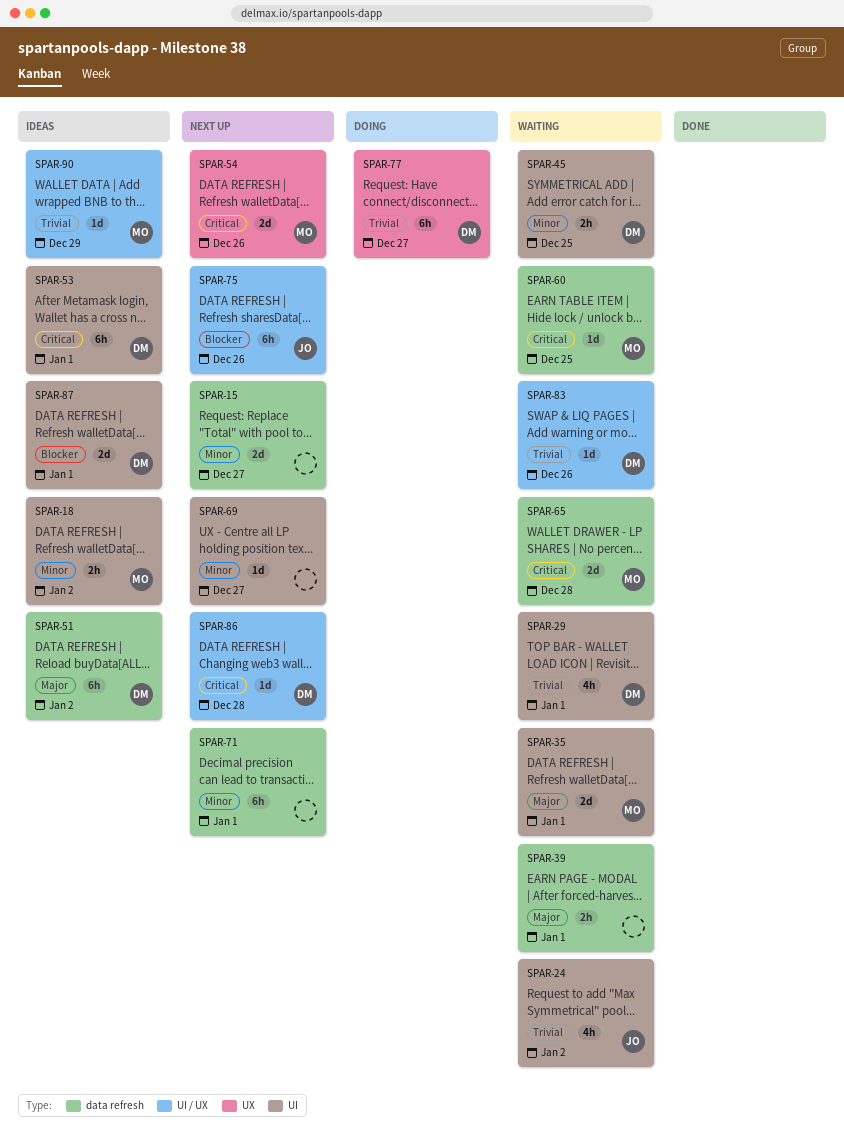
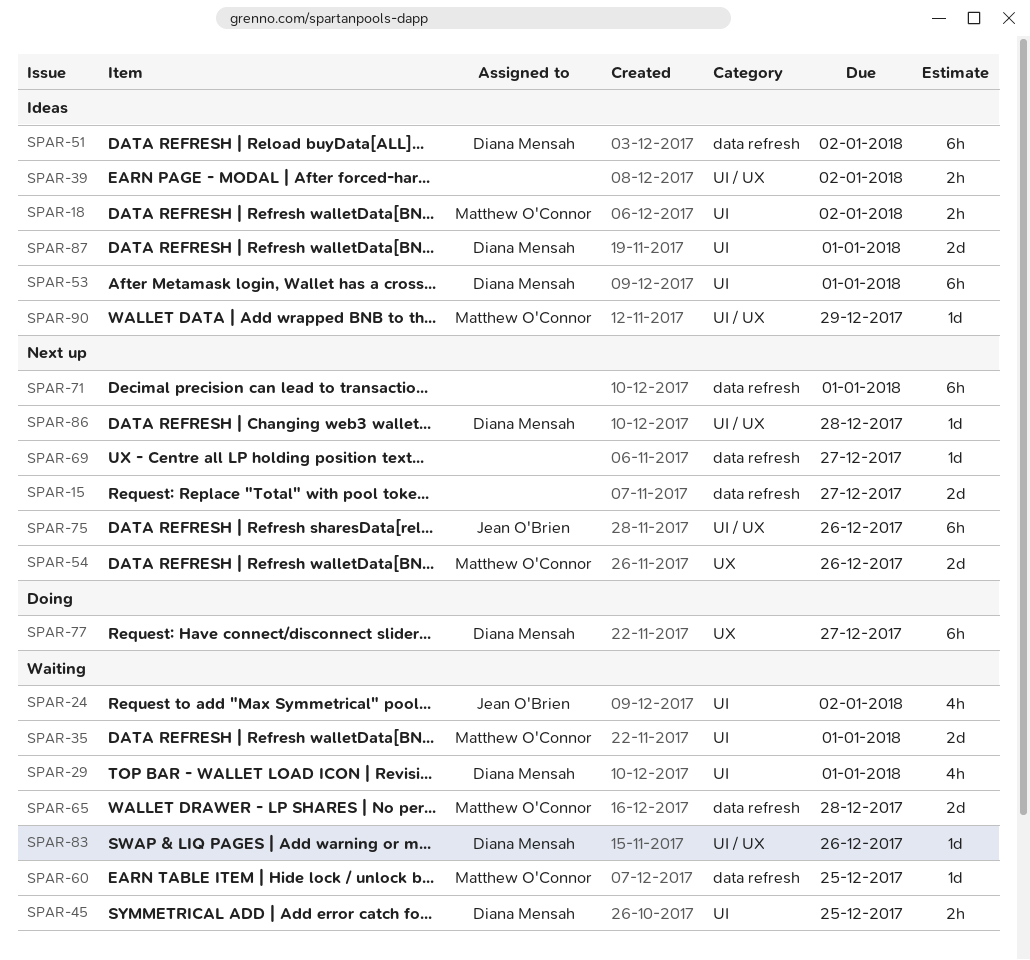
SPAR-39, status: Waiting -> Ideas
SPAR-39, label: data refresh -> UI / UX
SPAR-39, due: Jan 1 -> Jan 2
SPAR-69, label: UI -> data refresh

